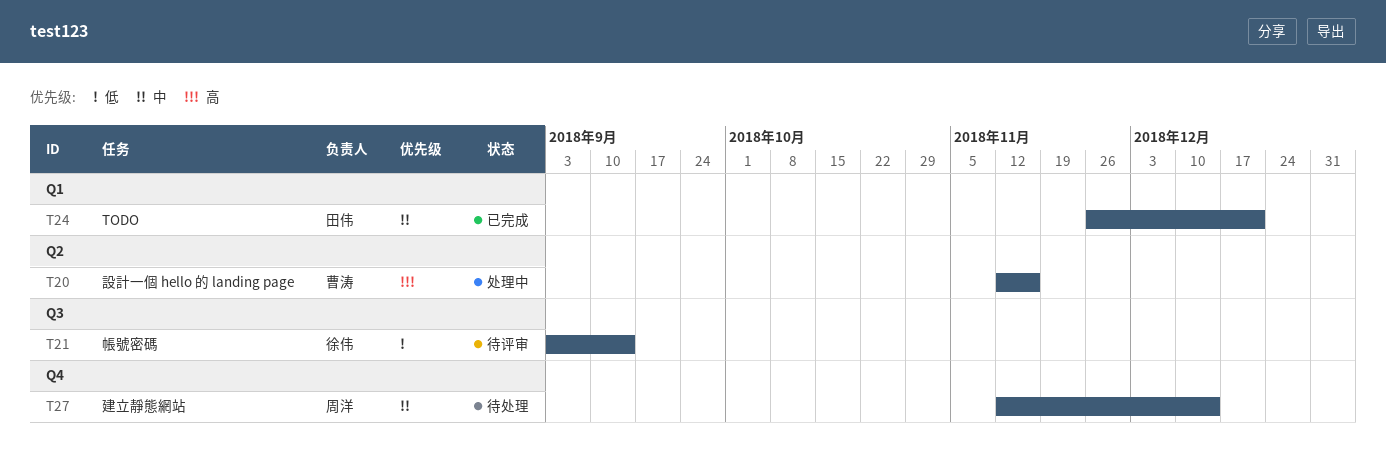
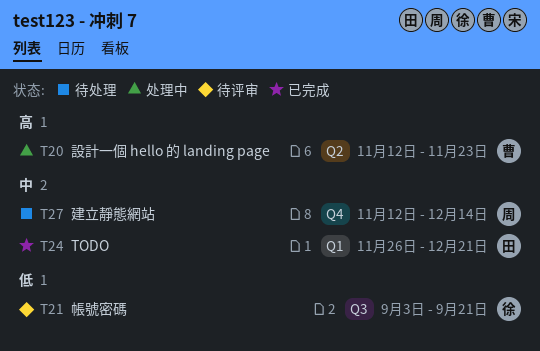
T20, due: Nov 16 -> Nov 23
T21, due: Sep 14 -> Sep 21

